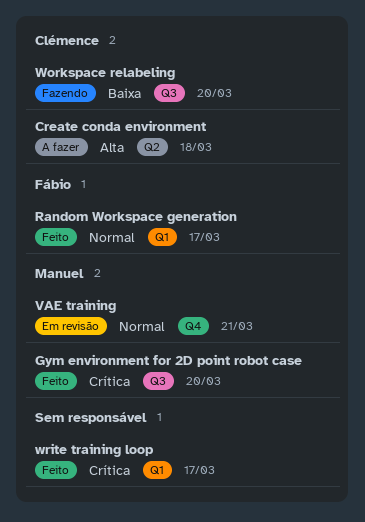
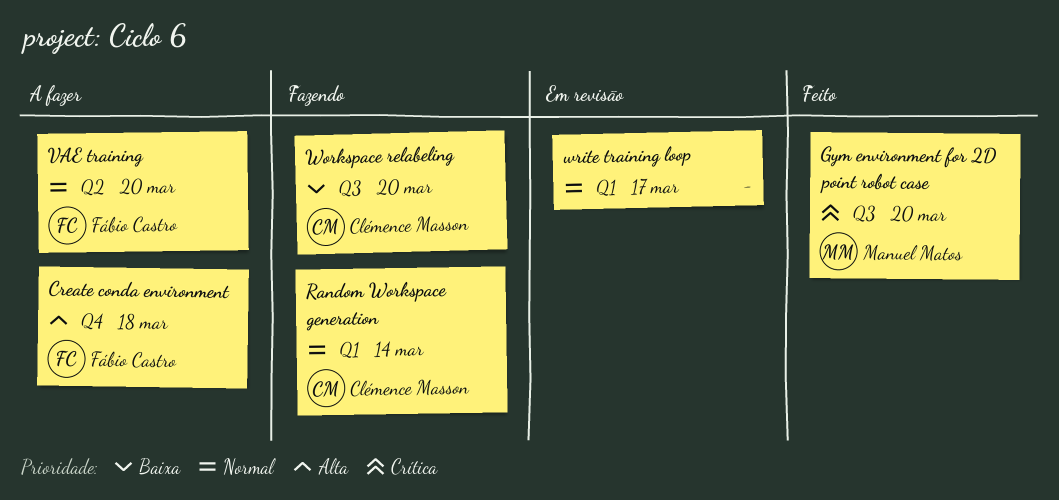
Create conda environment, owner: Clémence Masson -> Fábio Castro
Create conda environment, label: Q2 -> Q4
Random Workspace generation, status: Feito -> Fazendo
Random Workspace generation, owner: Fábio Castro -> Clémence Masson
Random Workspace generation, due: Mar 17 -> Mar 14
VAE training, status: Em revisão -> A fazer
VAE training, owner: Manuel Matos -> Fábio Castro
VAE training, label: Q4 -> Q2
VAE training, due: Mar 21 -> Mar 20
write training loop, status: Feito -> Em revisão
write training loop, priority: Crítica -> Normal

